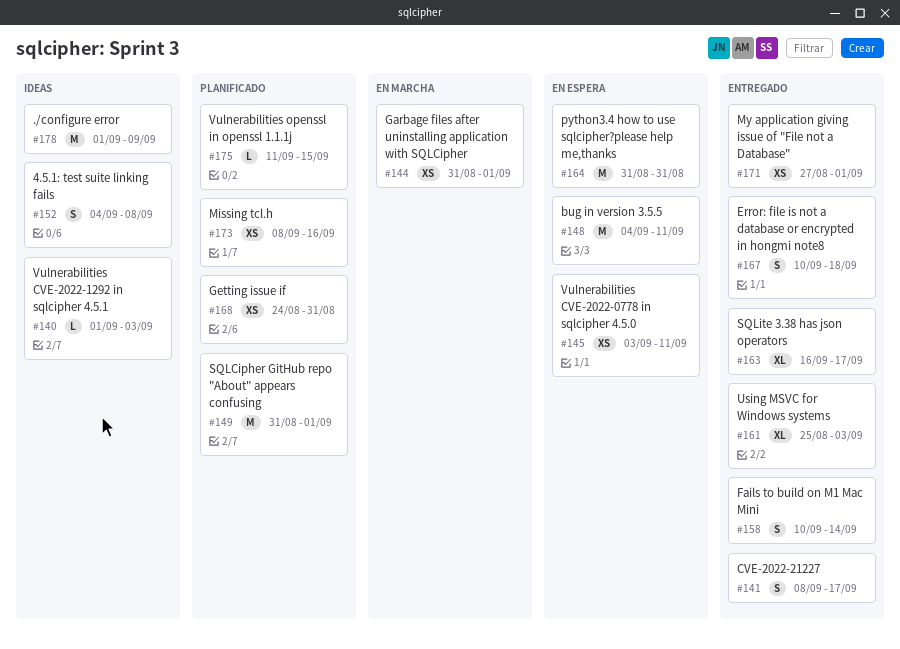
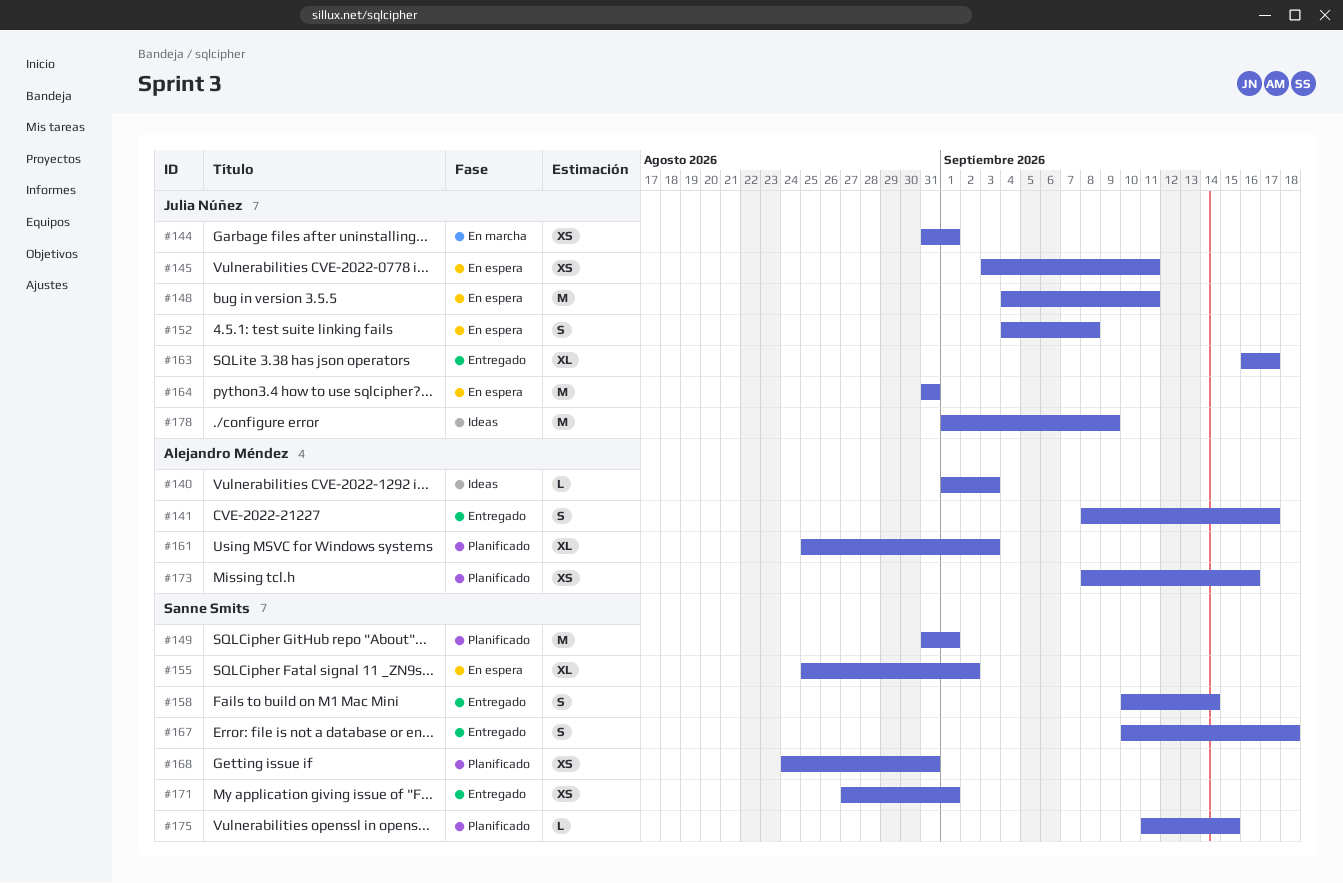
#152, status: Ideas -> En espera
#155: none -> present
#161, status: Entregado -> Planificado

